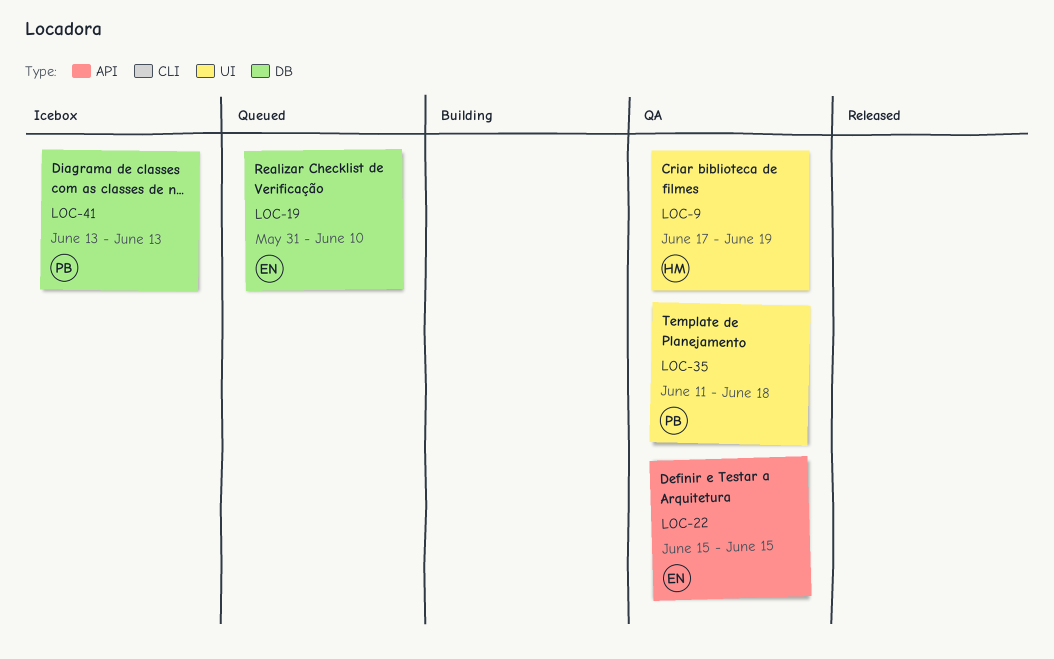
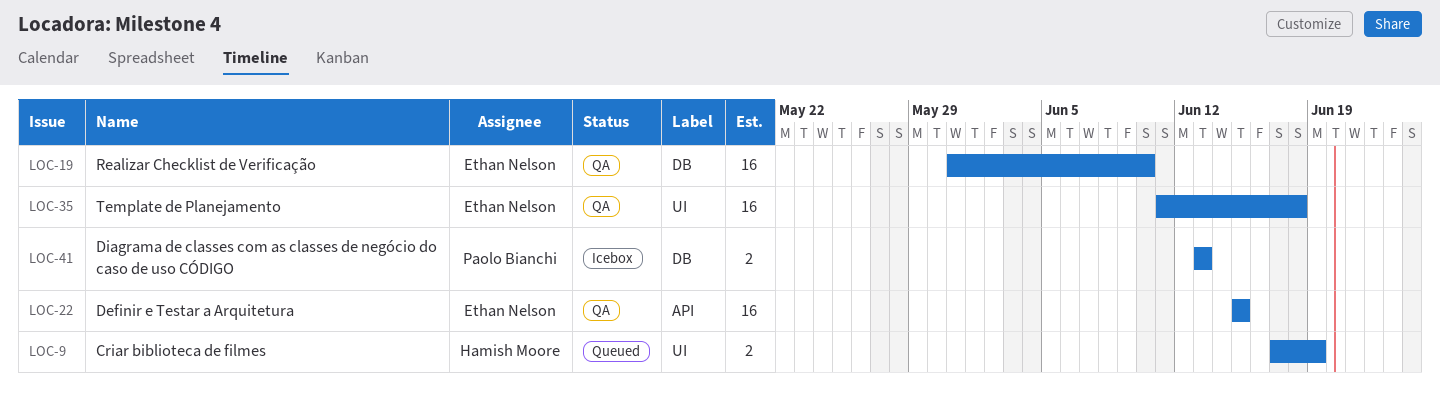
LOC-9, status: QA -> Queued
LOC-19, status: Queued -> QA
LOC-35, owner: Paolo Bianchi -> Ethan Nelson

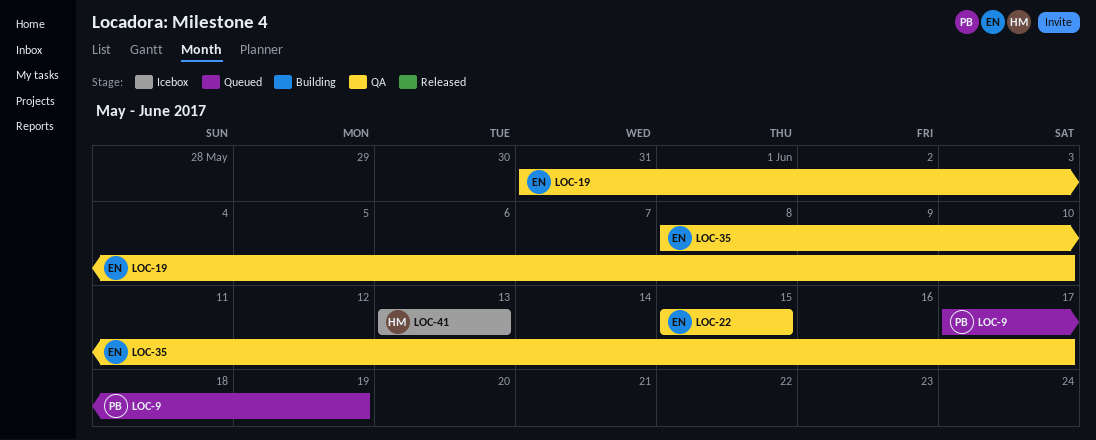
LOC-9, owner: Hamish Moore -> Paolo Bianchi
LOC-35, start: Jun 11 -> Jun 8
LOC-35, due: Jun 18 -> Jun 17
LOC-41, owner: Paolo Bianchi -> Hamish Moore

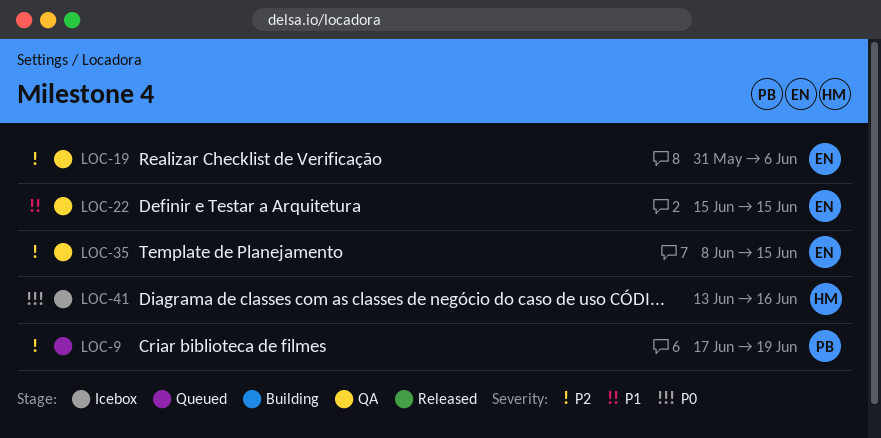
LOC-19, due: Jun 10 -> Jun 6
LOC-35, due: Jun 17 -> Jun 15
LOC-41, due: Jun 13 -> Jun 16

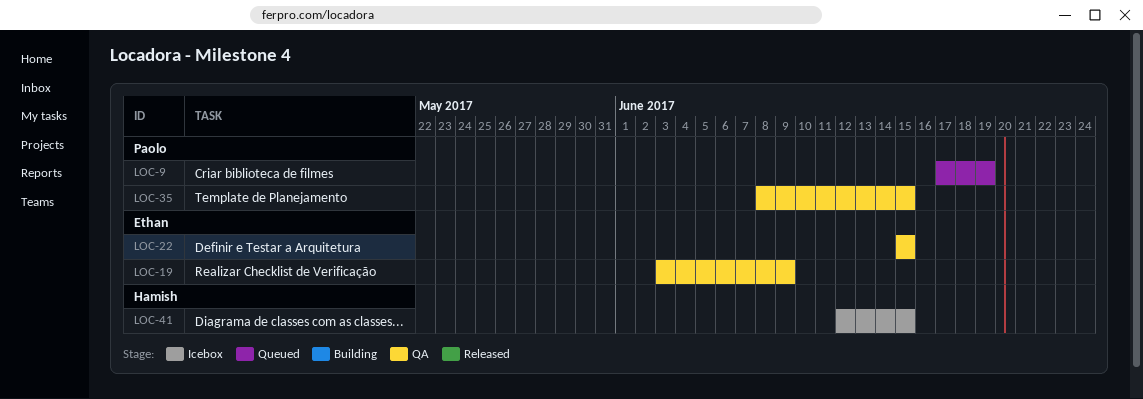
LOC-19, start: May 31 -> Jun 3
LOC-19, due: Jun 6 -> Jun 9
LOC-35, owner: Ethan -> Paolo
LOC-41, start: Jun 13 -> Jun 12
LOC-41, due: Jun 16 -> Jun 15

